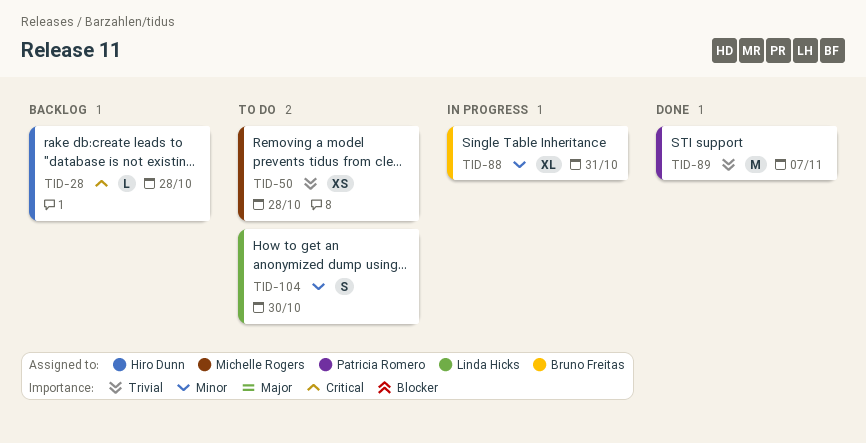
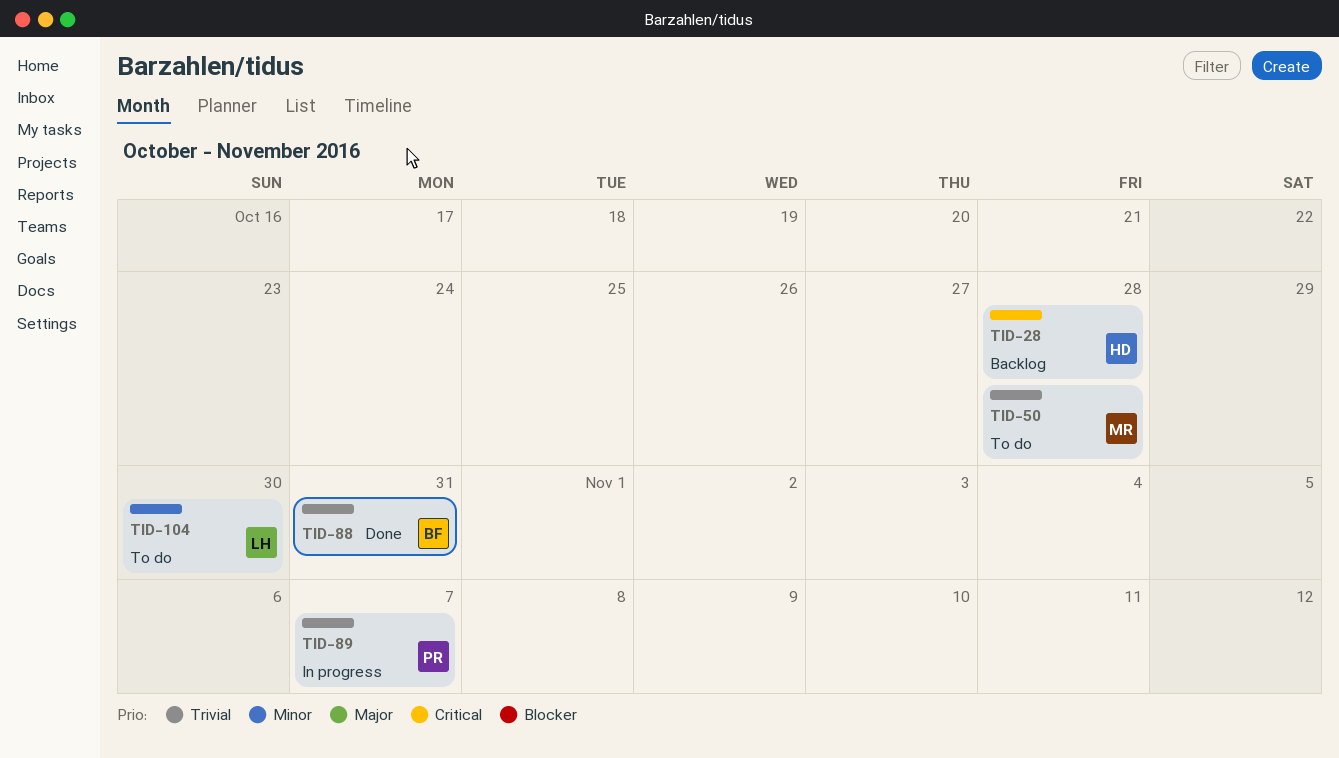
TID-88, status: In progress -> Done
TID-88, priority: Minor -> Trivial
TID-89, status: Done -> In progress

